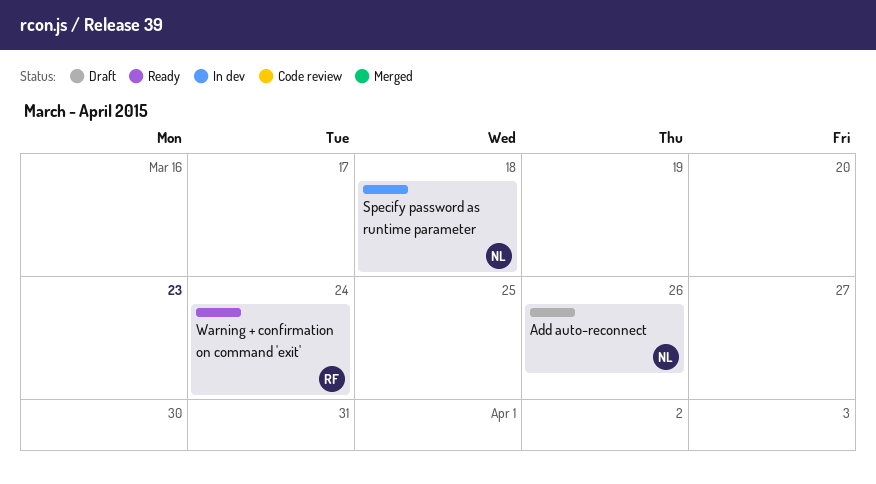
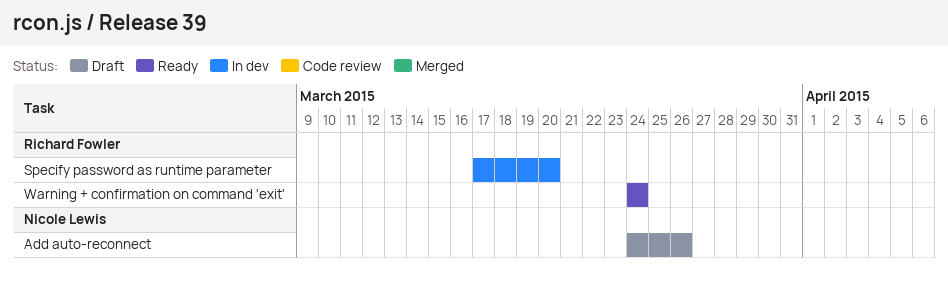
Specify password as runtime parameter, owner: Nicole Lewis -> Richard Fowler
Specify password as runtime parameter, due: Mar 18 -> Mar 20

